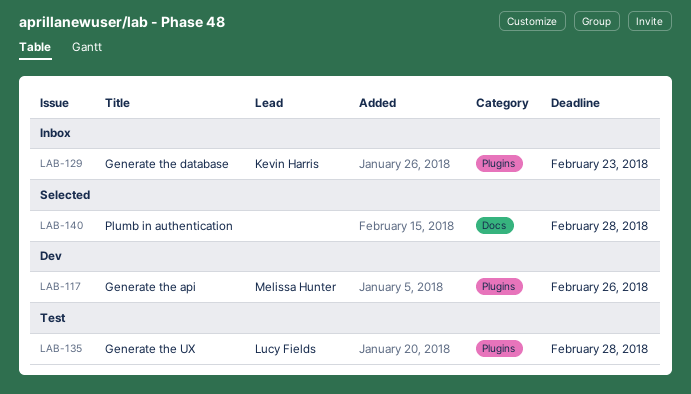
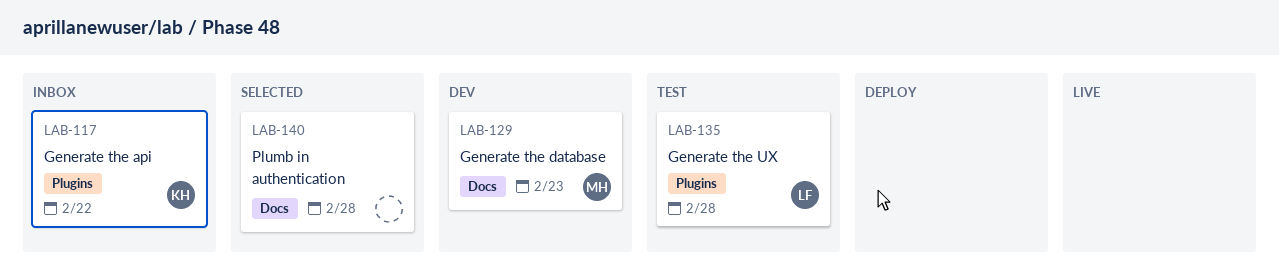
LAB-117, status: Dev -> Inbox
LAB-117, owner: Melissa Hunter -> Kevin Harris
LAB-117, due: Feb 26 -> Feb 22
LAB-129, status: Inbox -> Dev
LAB-129, owner: Kevin Harris -> Melissa Hunter
LAB-129, label: Plugins -> Docs

